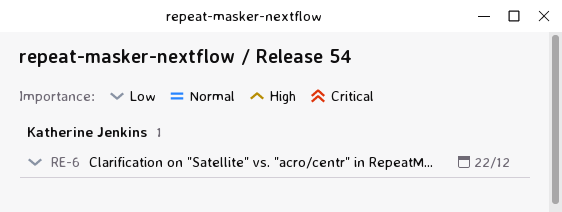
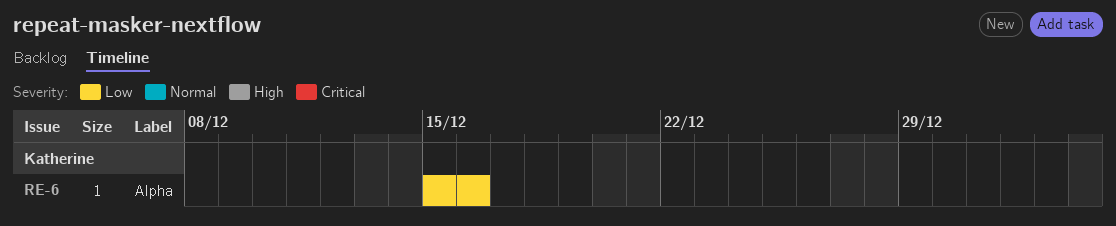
RE-6, due: Dec 22 -> Dec 16

